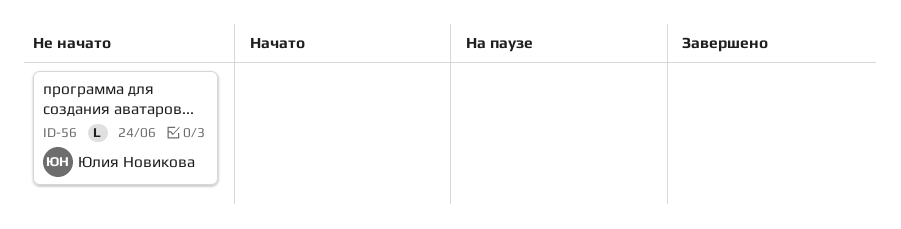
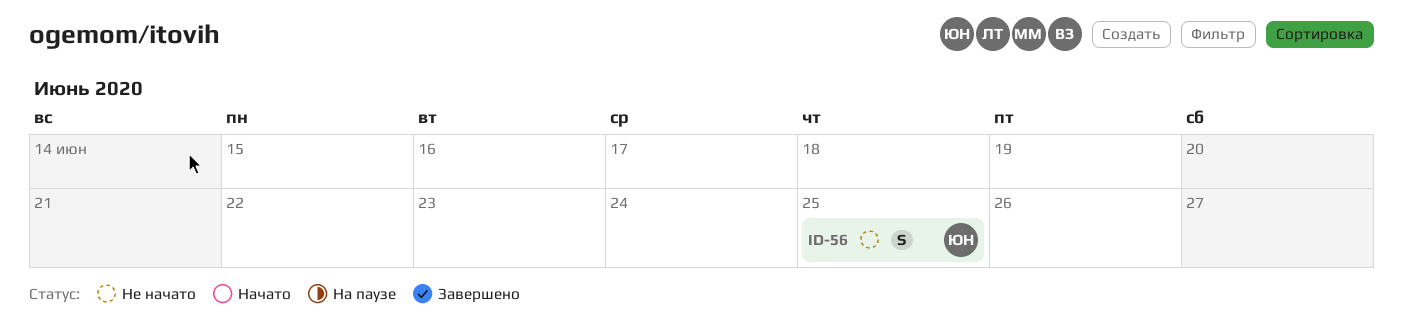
ID-56, estimate: L -> S
ID-56, due: Jun 24 -> Jun 25

